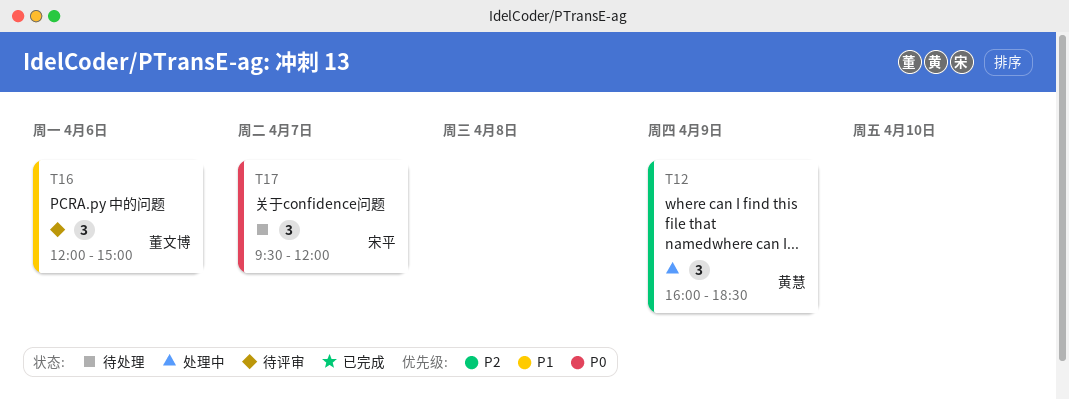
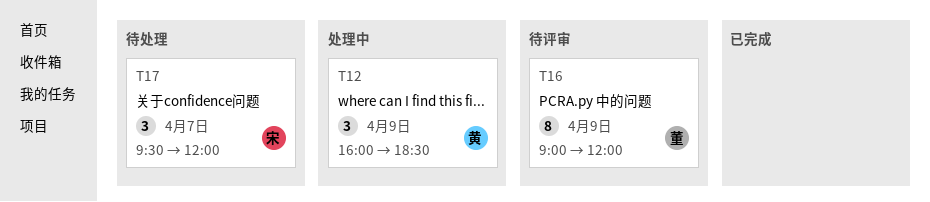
T16, estimate: 3 -> 8
T16, day: Apr 6 -> Apr 9
T16, begins: 12:00 -> 09:00
T16, ends: 15:00 -> 12:00

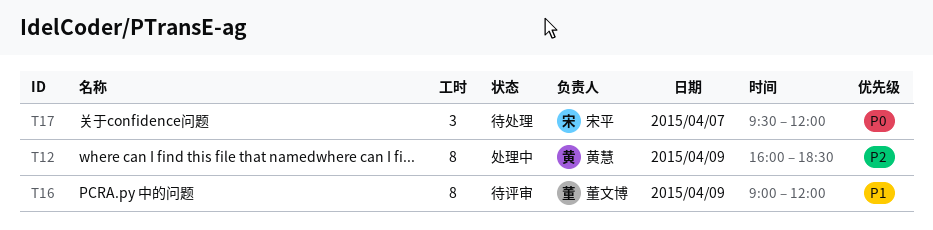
T12, estimate: 3 -> 8

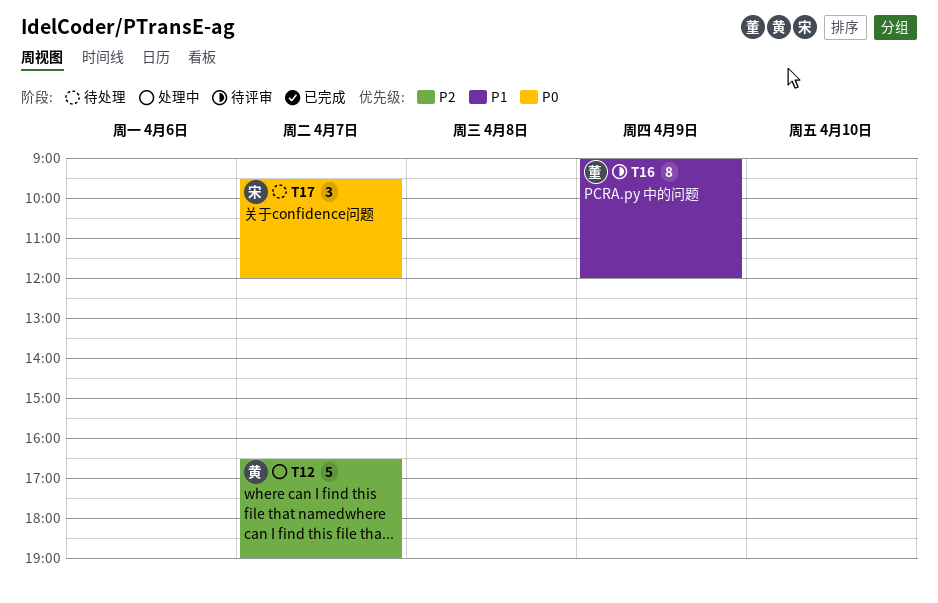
T12, estimate: 8 -> 5
T12, day: Apr 9 -> Apr 7
T12, begins: 16:00 -> 16:30
T12, ends: 18:30 -> 19:00

